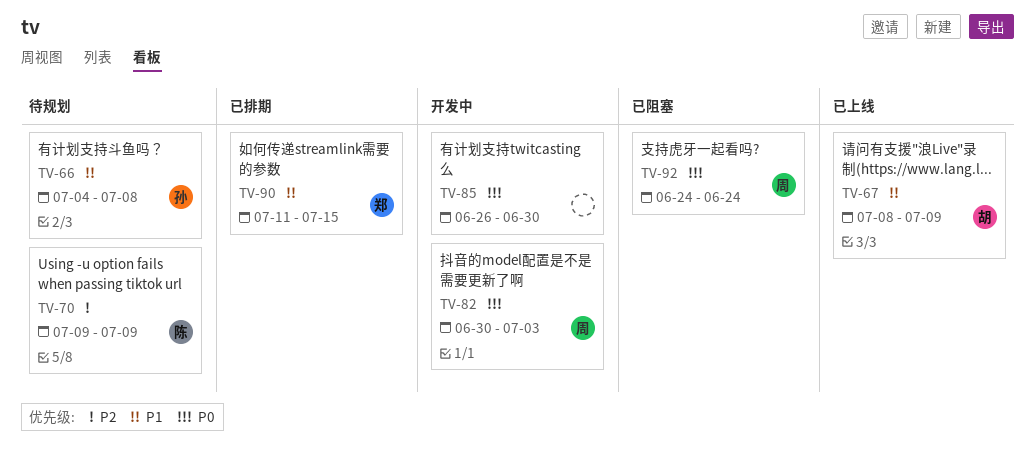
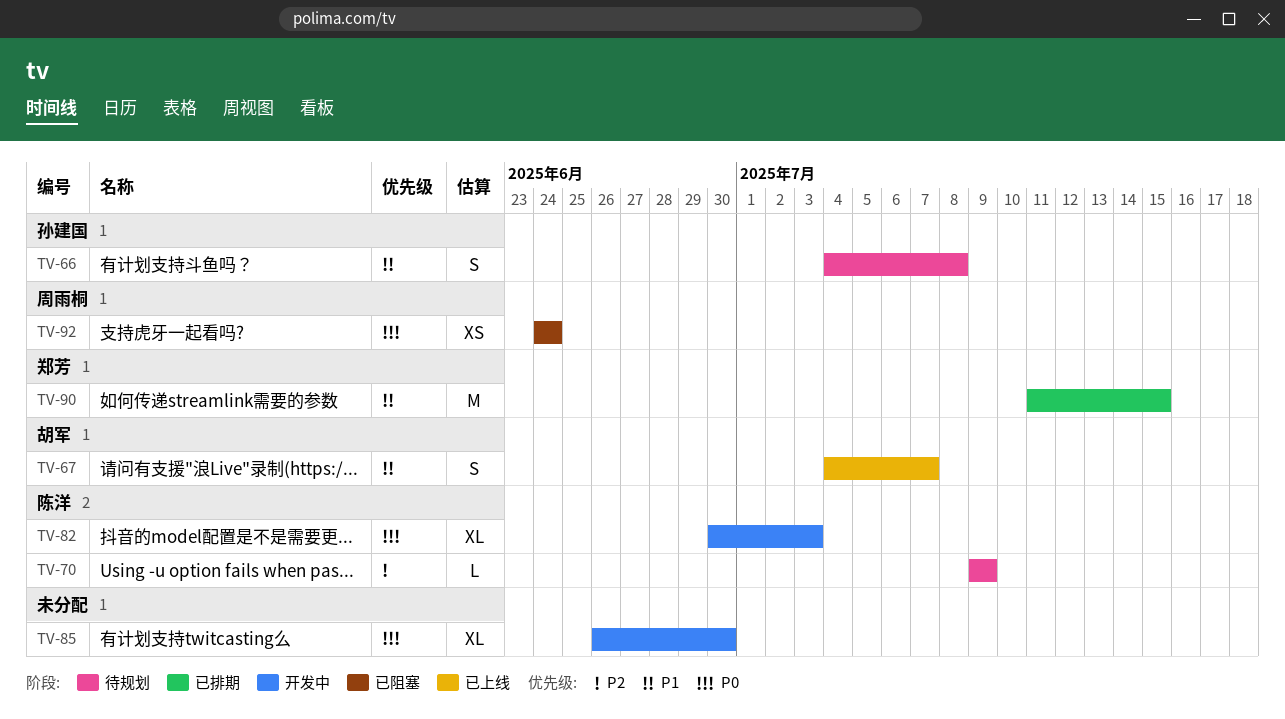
TV-67, start: Jul 8 -> Jul 4
TV-67, due: Jul 9 -> Jul 7
TV-82, owner: 周雨桐 -> 陈洋

